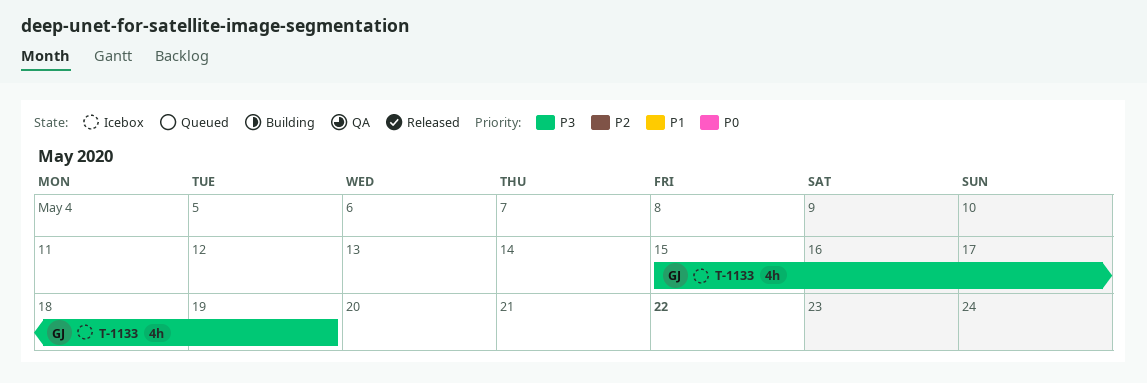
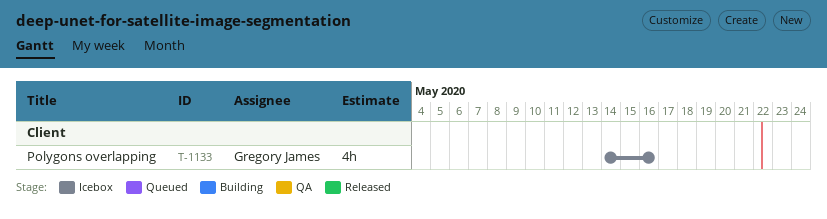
T-1133, start: May 15 -> May 14
T-1133, due: May 19 -> May 16

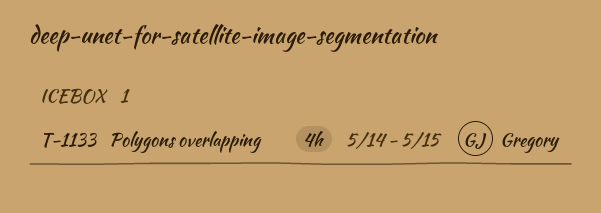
T-1133, due: May 16 -> May 15

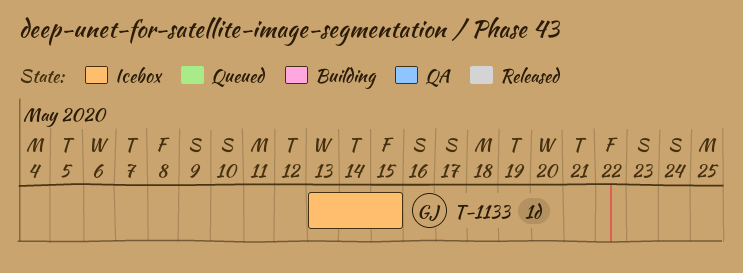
T-1133, estimate: 4h -> 1d
T-1133, start: May 14 -> May 13

